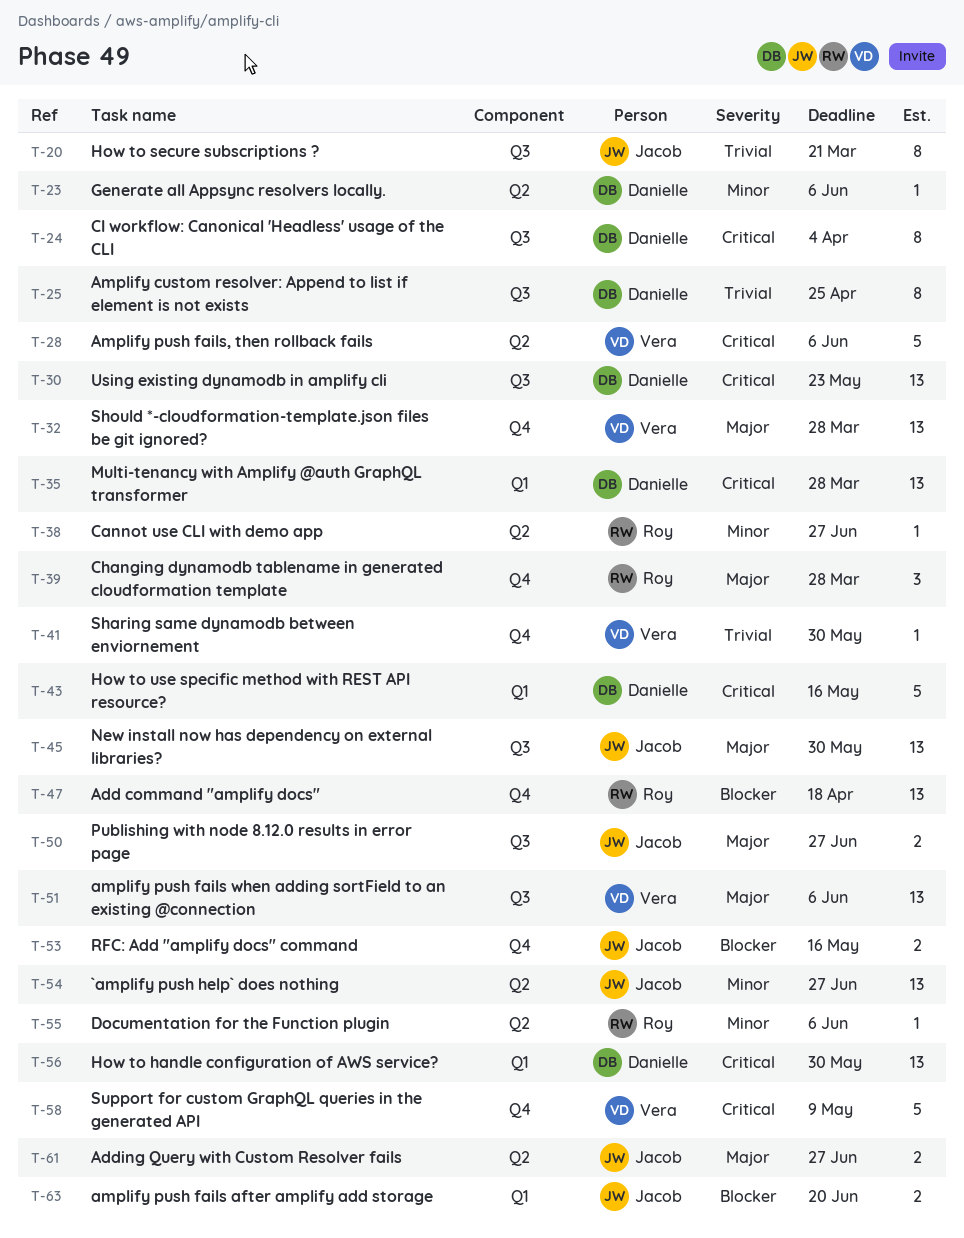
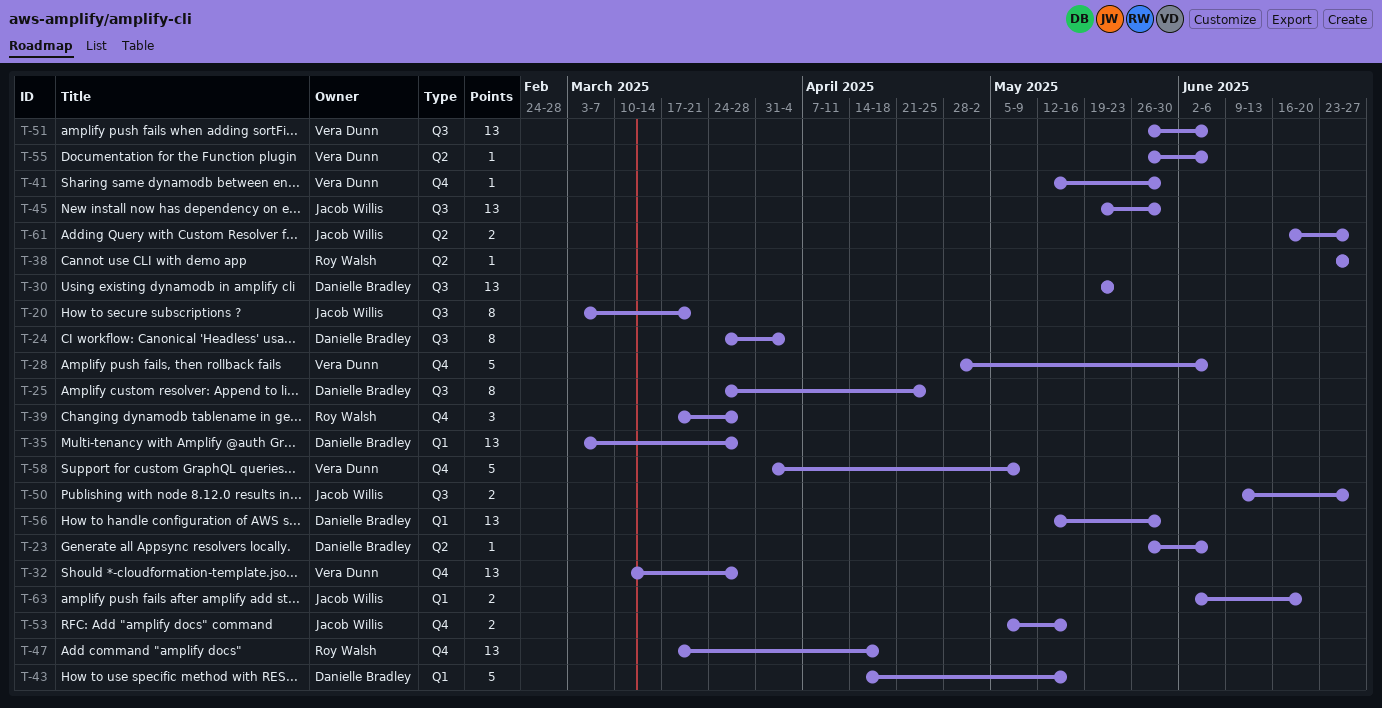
T-28, label: Q2 -> Q4
T-54: present -> none
T-55, owner: Roy Walsh -> Vera Dunn

